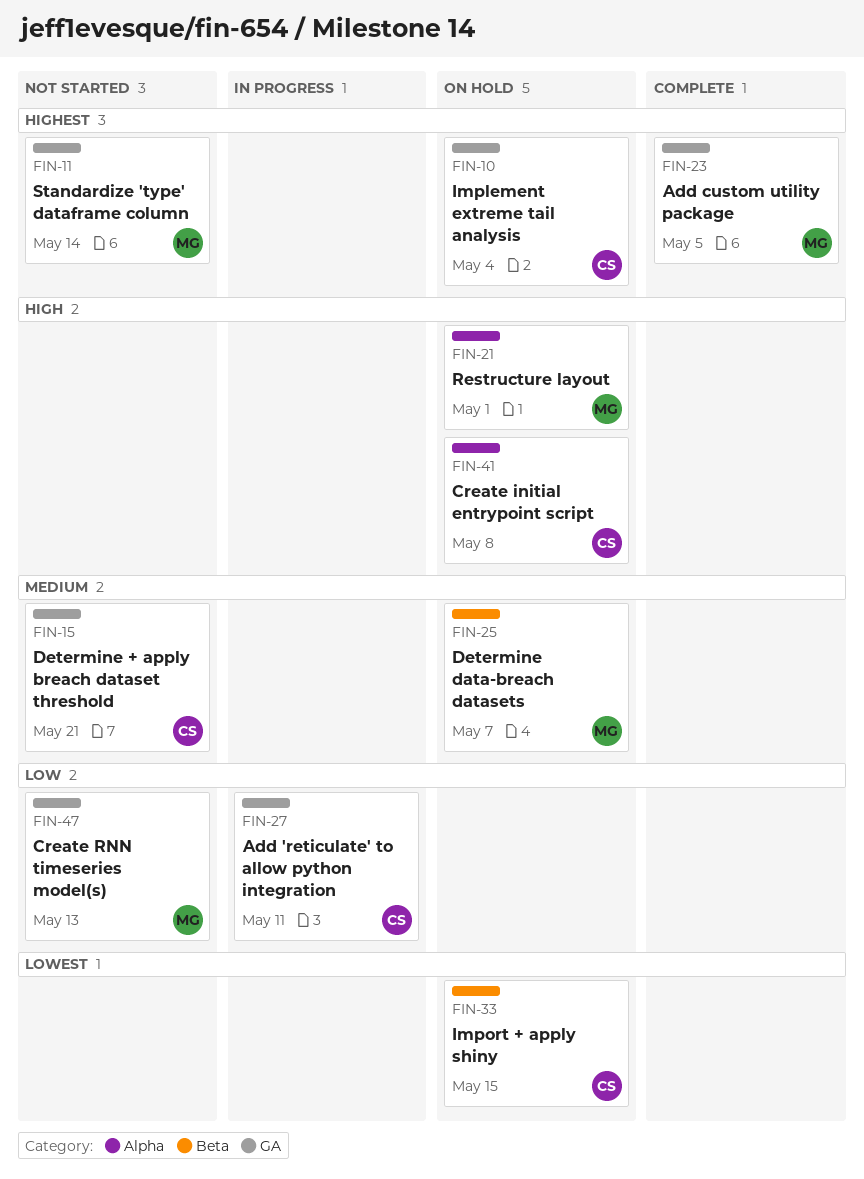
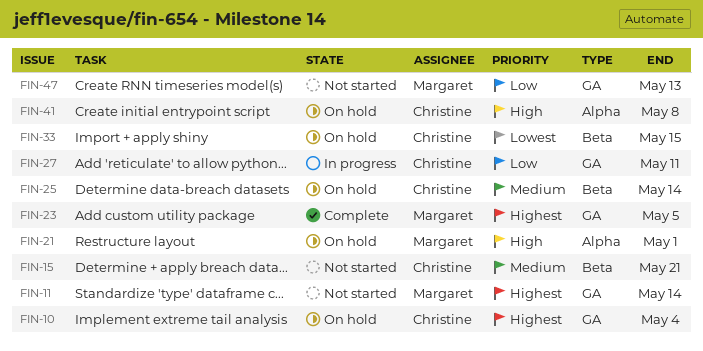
FIN-15, label: GA -> Beta
FIN-25, owner: Margaret -> Christine
FIN-25, due: May 7 -> May 14

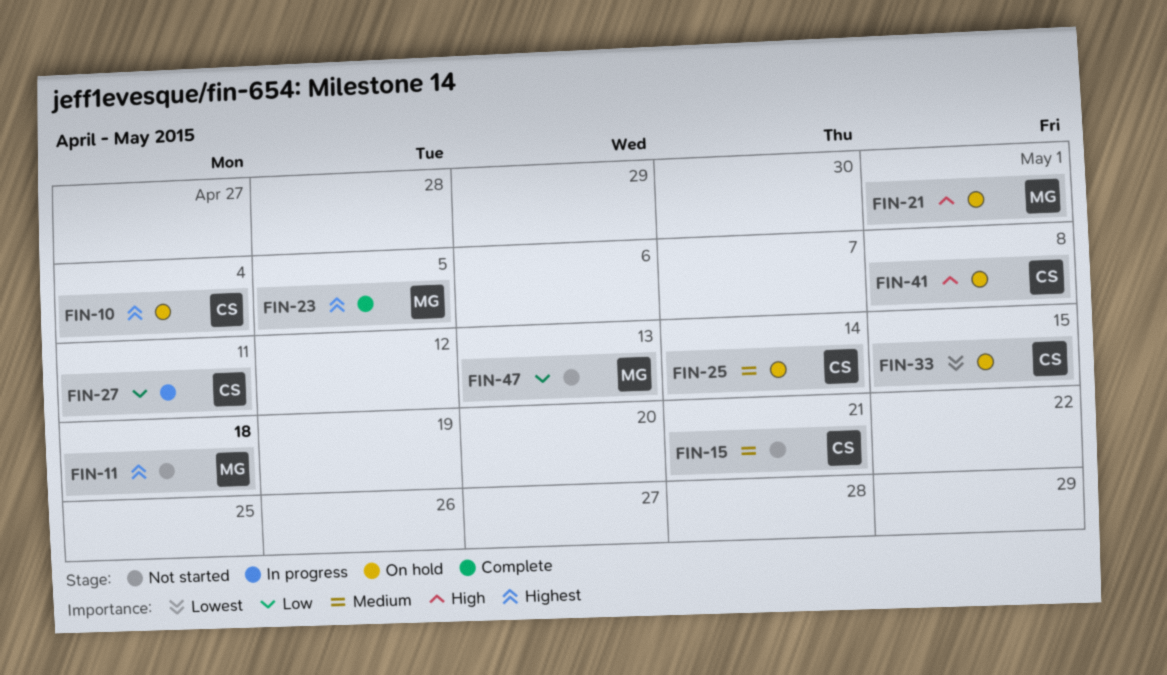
FIN-11, due: May 14 -> May 18

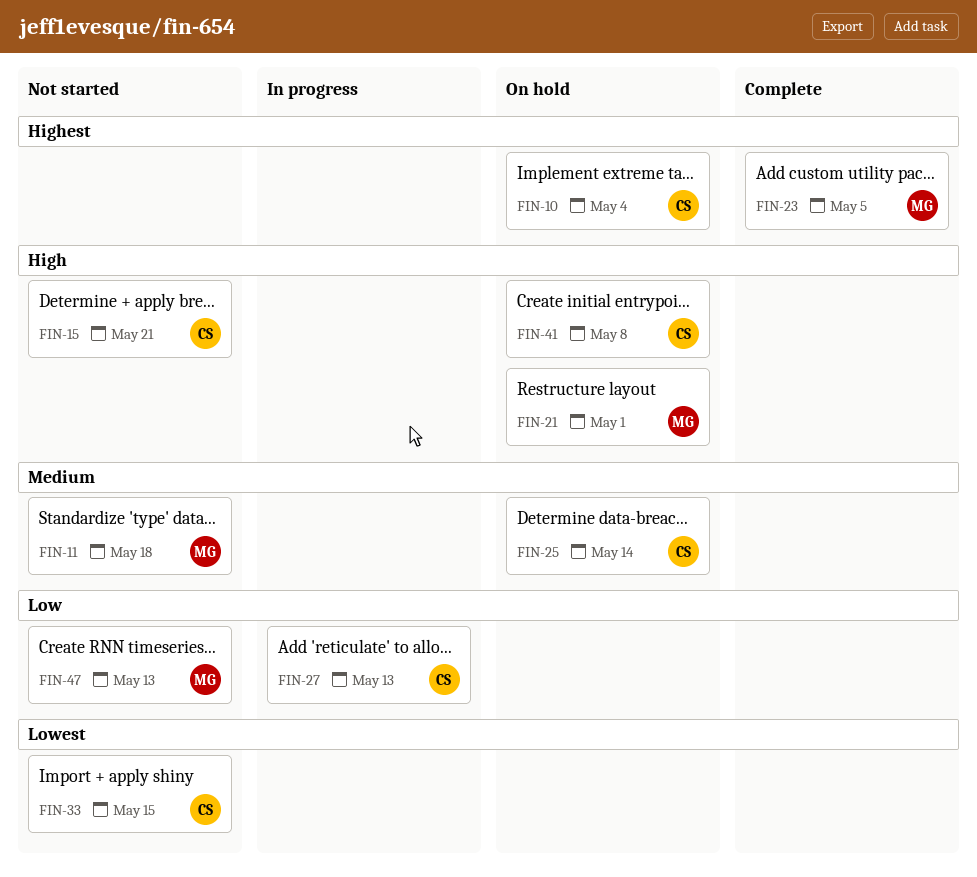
FIN-11, priority: Highest -> Medium
FIN-15, priority: Medium -> High
FIN-27, due: May 11 -> May 13
FIN-33, status: On hold -> Not started

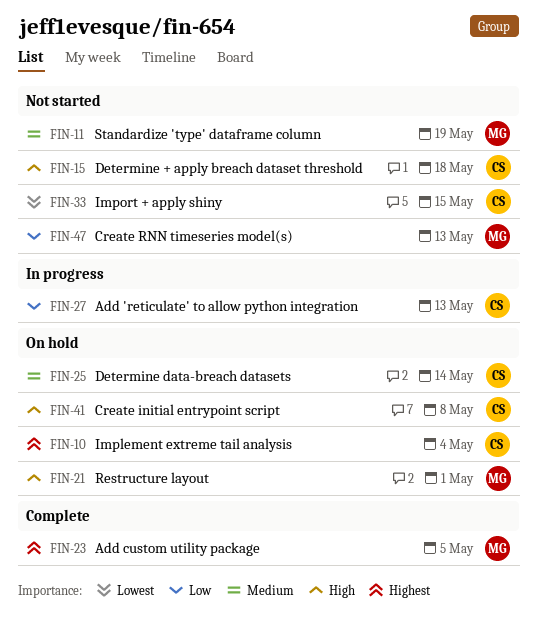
FIN-11, due: May 18 -> May 19
FIN-15, due: May 21 -> May 18

